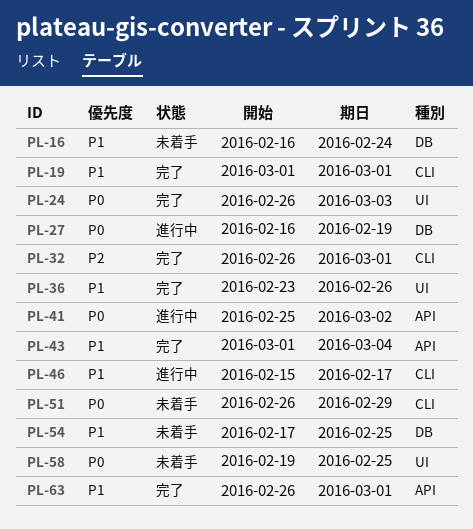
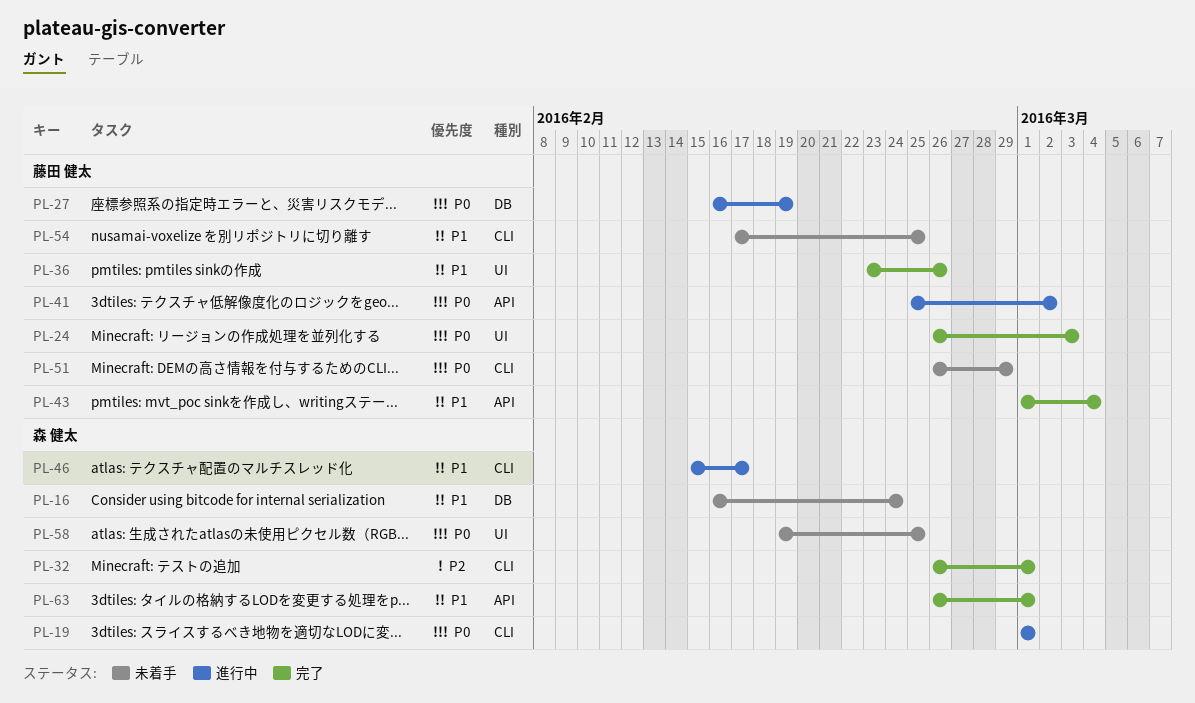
PL-19, status: 完了 -> 進行中
PL-19, priority: P1 -> P0
PL-54, label: DB -> CLI

